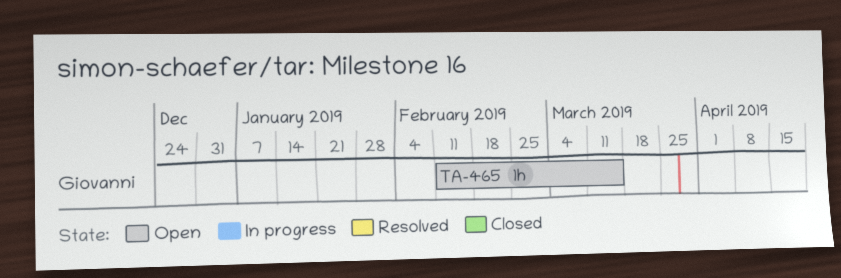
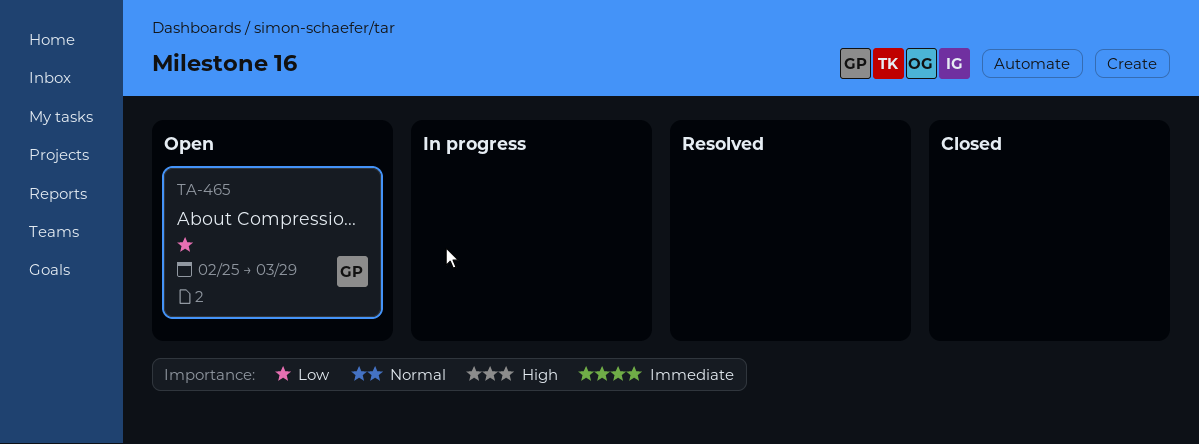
TA-465, start: Feb 11 -> Feb 25
TA-465, due: Mar 15 -> Mar 29

